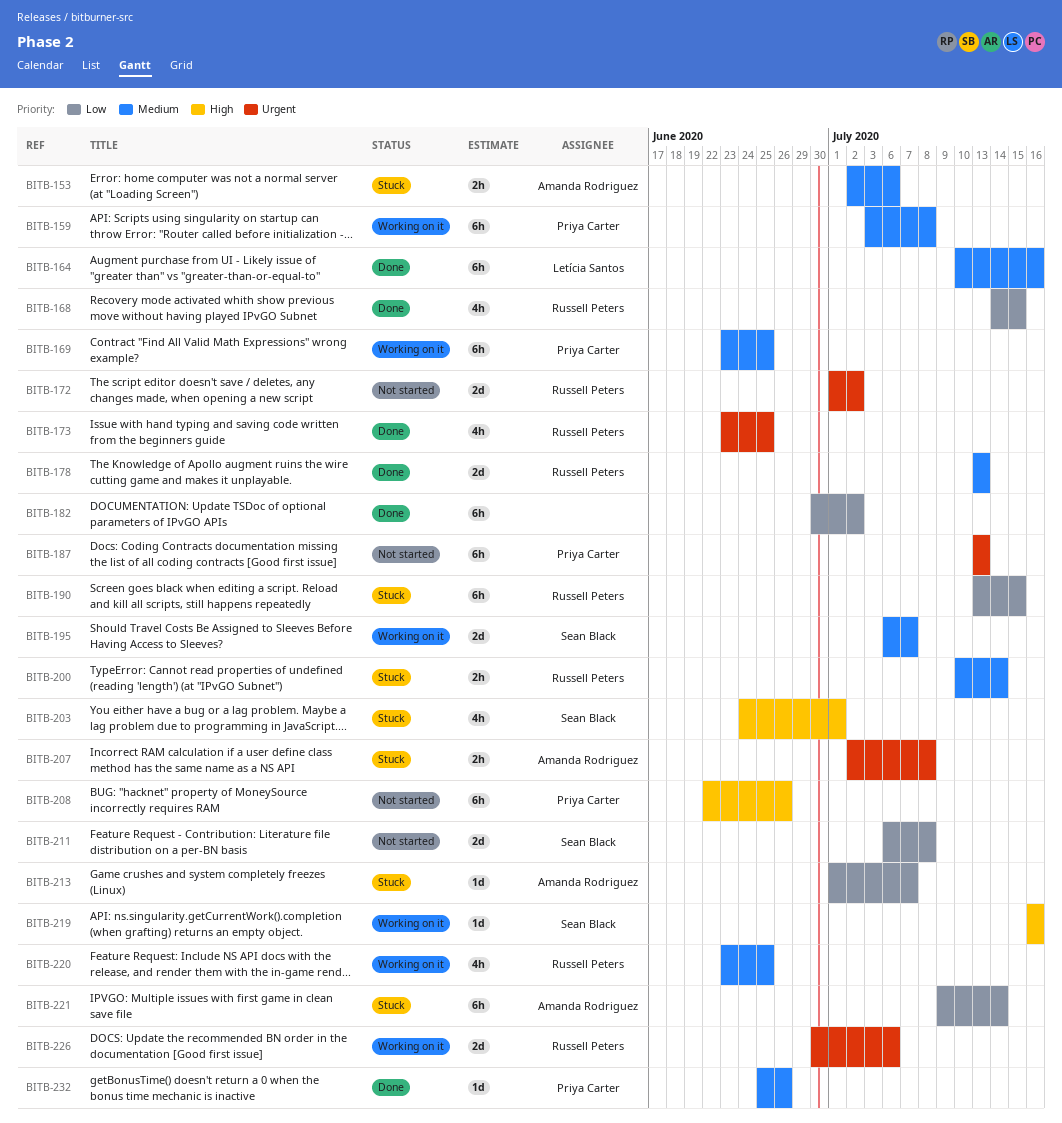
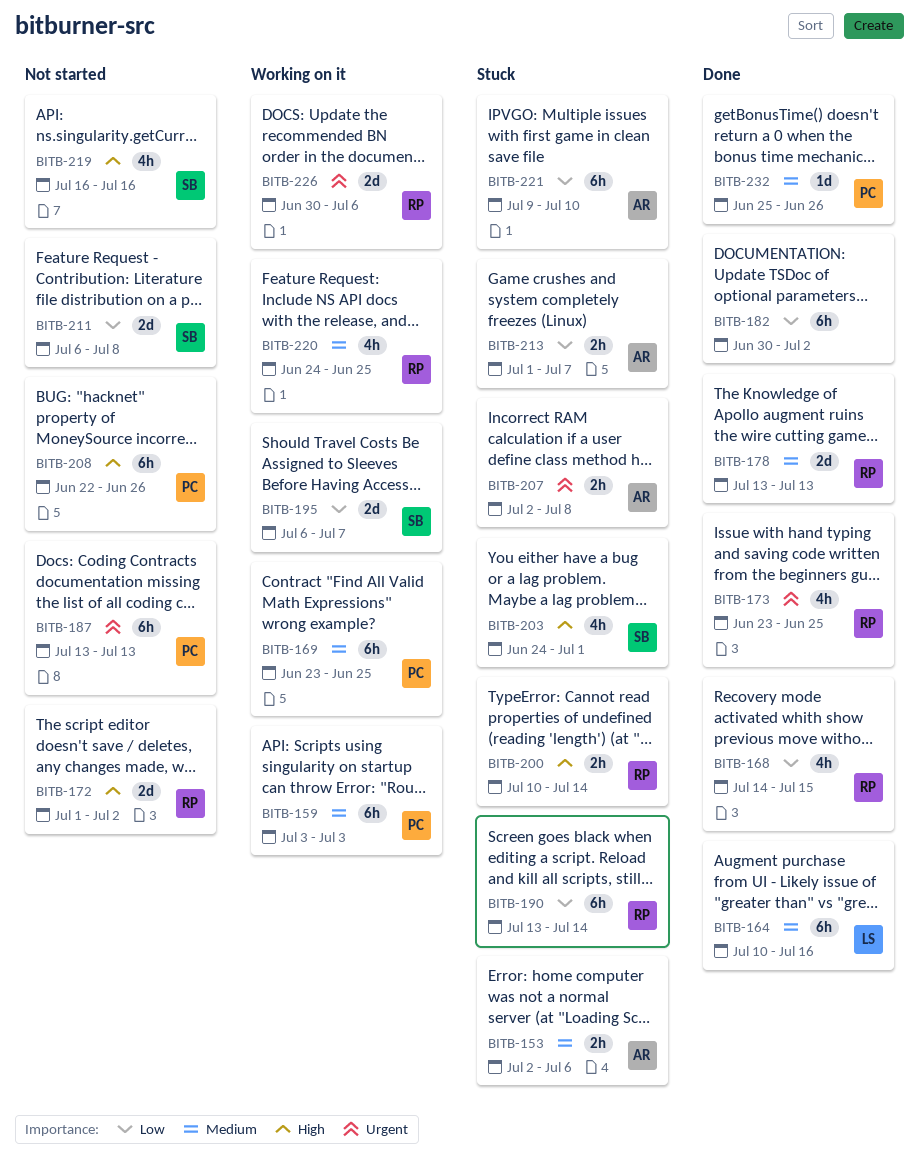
BITB-159, due: Jul 8 -> Jul 3
BITB-172, priority: Urgent -> High
BITB-190, due: Jul 15 -> Jul 14
BITB-195, priority: Medium -> Low
BITB-200, priority: Medium -> High
BITB-213, estimate: 1d -> 2h
BITB-219, status: Working on it -> Not started
BITB-219, estimate: 1d -> 4h
BITB-220, start: Jun 23 -> Jun 24
BITB-221, due: Jul 14 -> Jul 10

